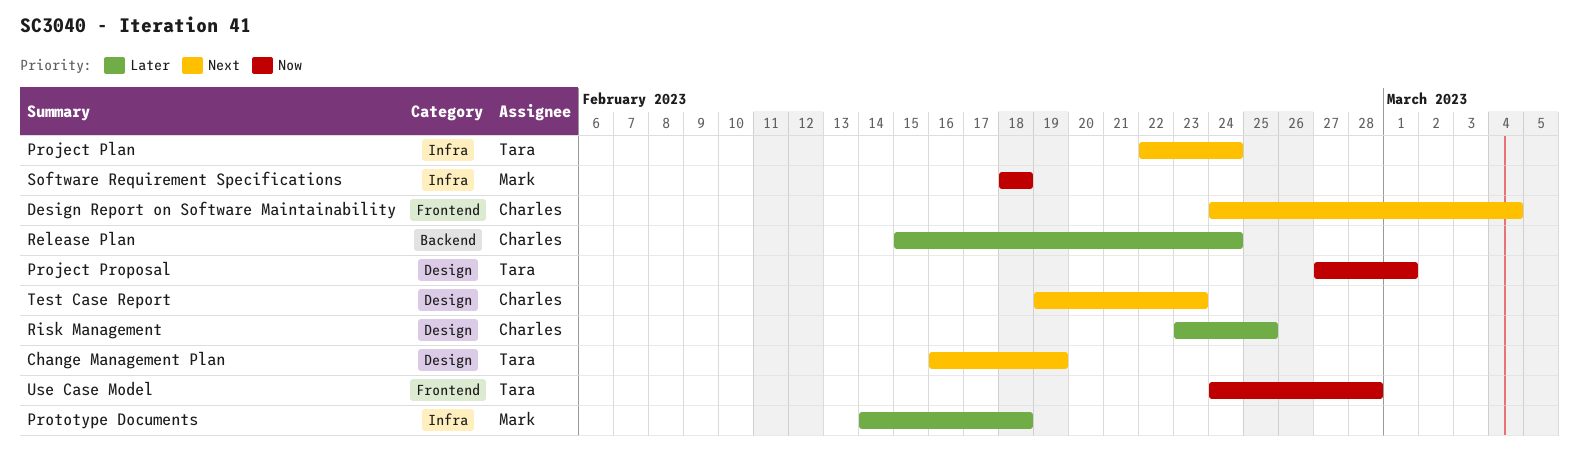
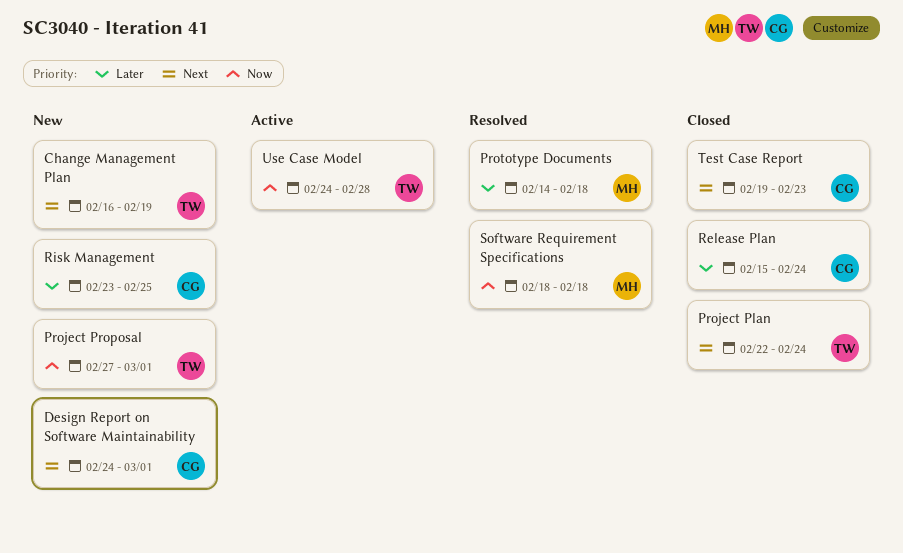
Design Report on Software Maintainability, due: Mar 4 -> Mar 1

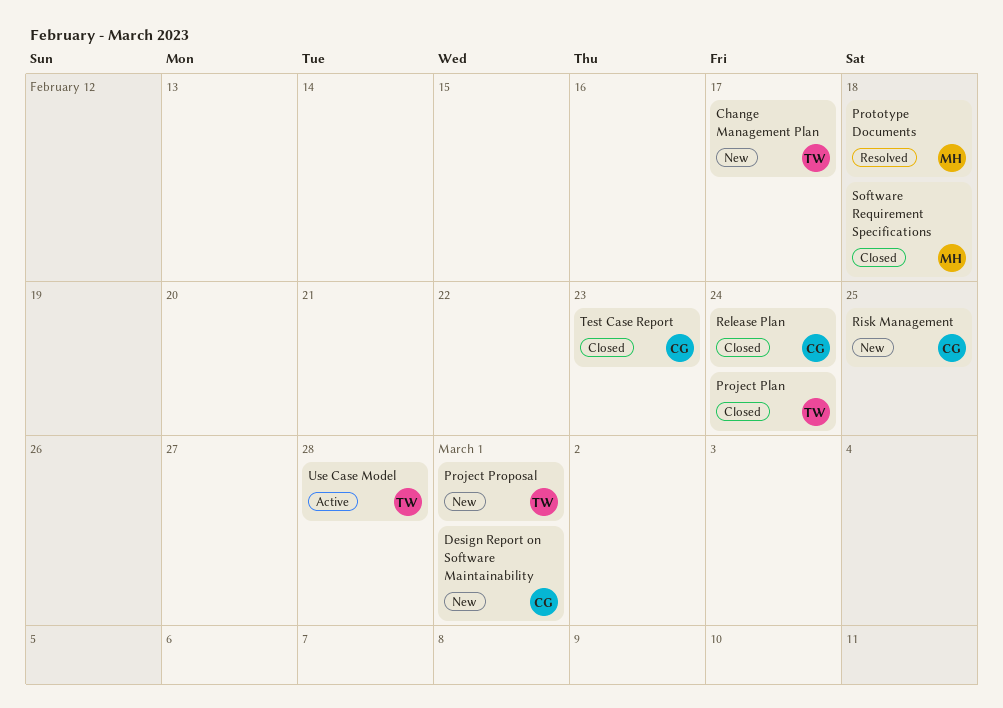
Change Management Plan, due: Feb 19 -> Feb 17
Software Requirement Specifications, status: Resolved -> Closed

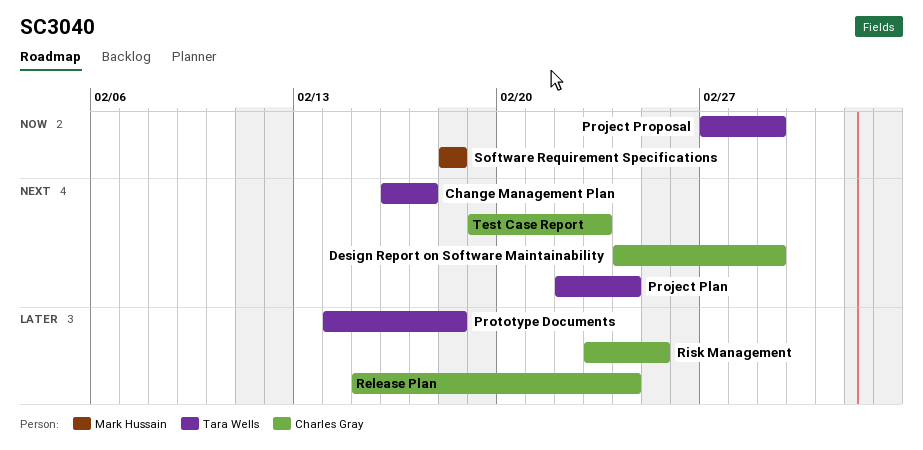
Prototype Documents, owner: Mark Hussain -> Tara Wells
Use Case Model: present -> none

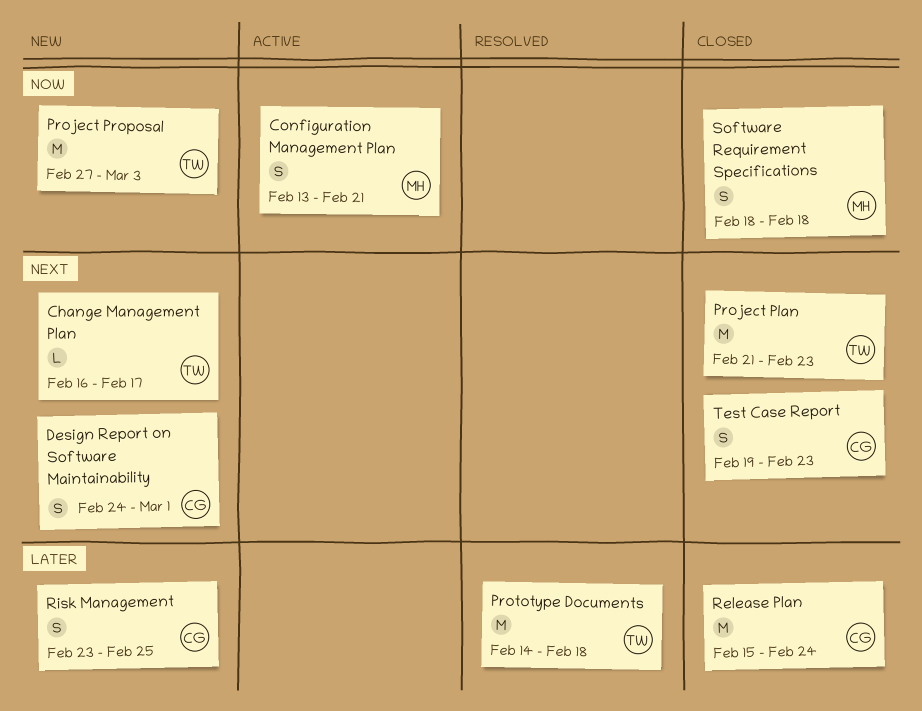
Configuration Management Plan: none -> present
Project Plan, start: Feb 22 -> Feb 21
Project Plan, due: Feb 24 -> Feb 23
Project Proposal, due: Mar 1 -> Mar 3

